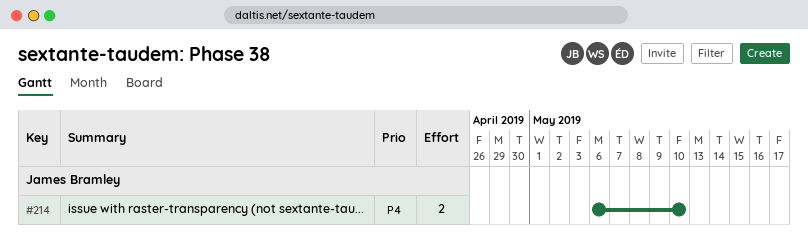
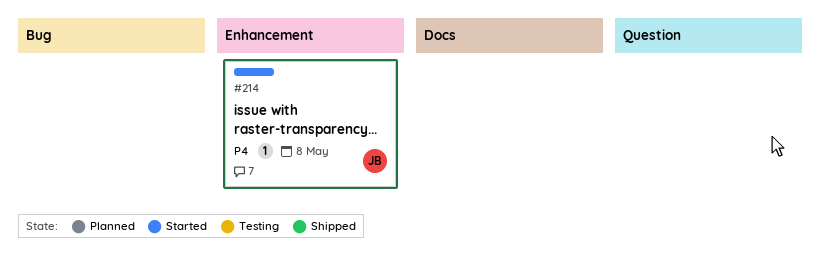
#214, estimate: 2 -> 1
#214, due: May 10 -> May 8

